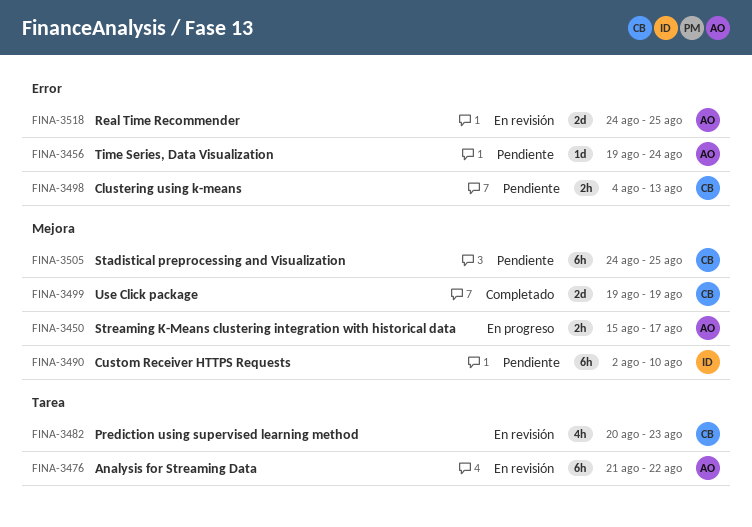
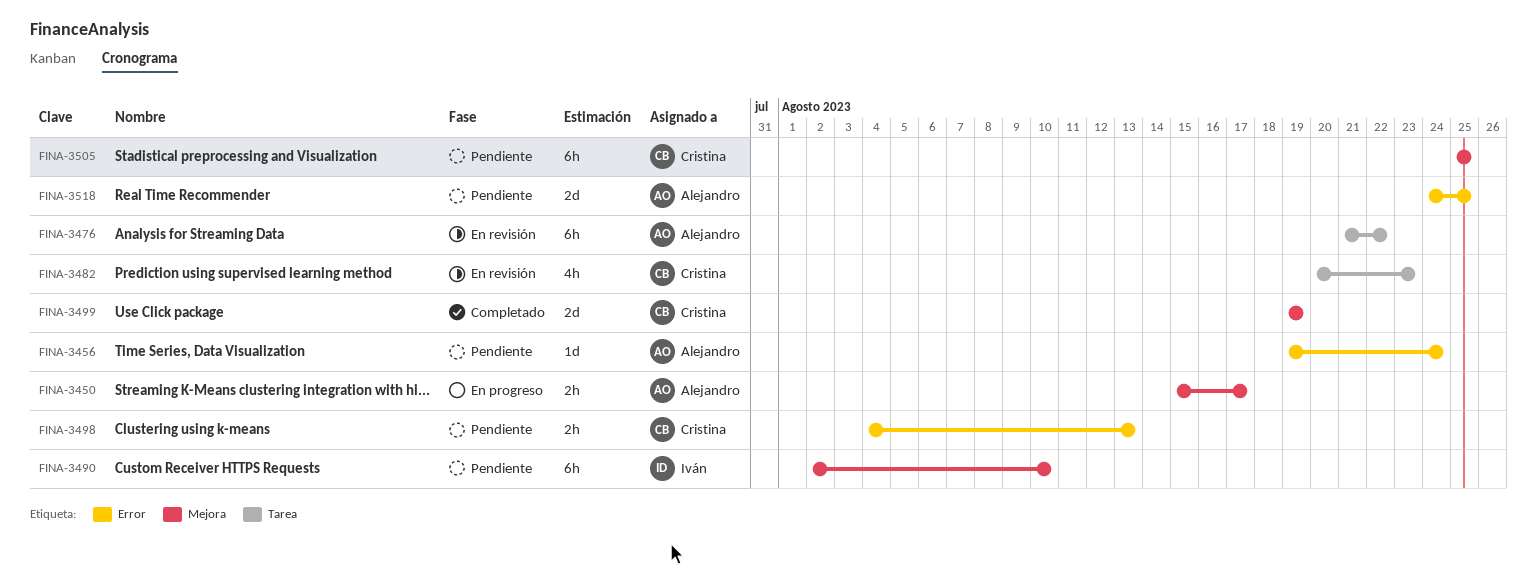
FINA-3505, start: Aug 24 -> Aug 25
FINA-3518, status: En revisión -> Pendiente

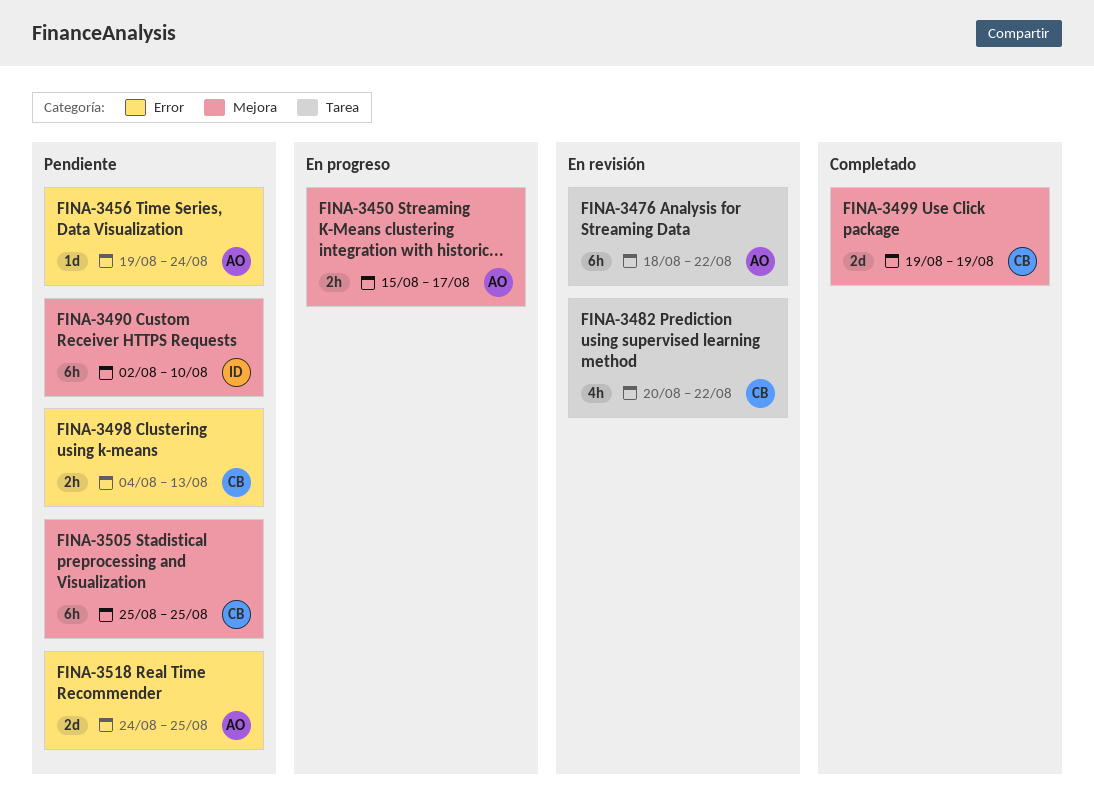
FINA-3476, start: Aug 21 -> Aug 18
FINA-3482, due: Aug 23 -> Aug 22

